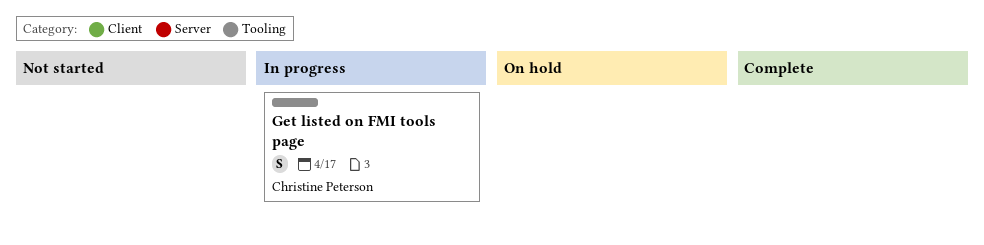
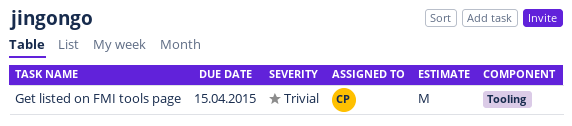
Get listed on FMI tools page, estimate: S -> M
Get listed on FMI tools page, due: Apr 17 -> Apr 15

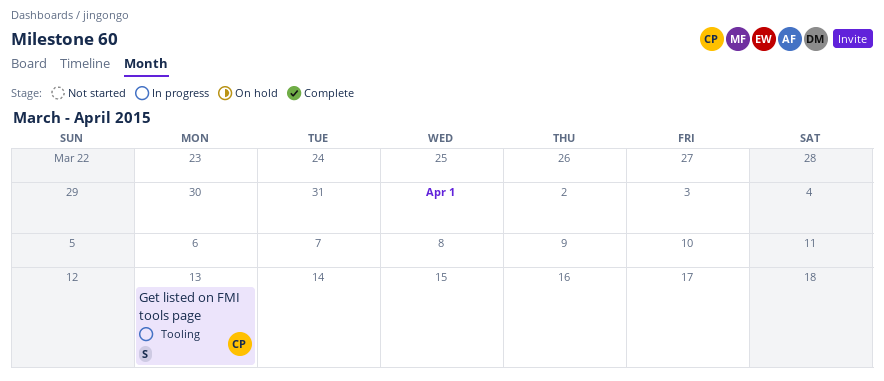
Get listed on FMI tools page, estimate: M -> S
Get listed on FMI tools page, due: Apr 15 -> Apr 13

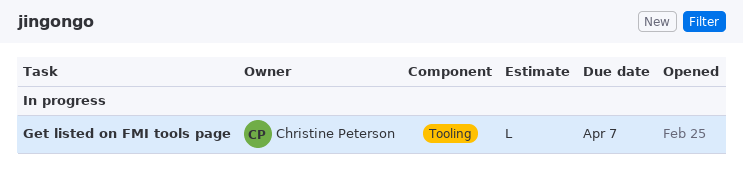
Get listed on FMI tools page, estimate: S -> L
Get listed on FMI tools page, due: Apr 13 -> Apr 7

